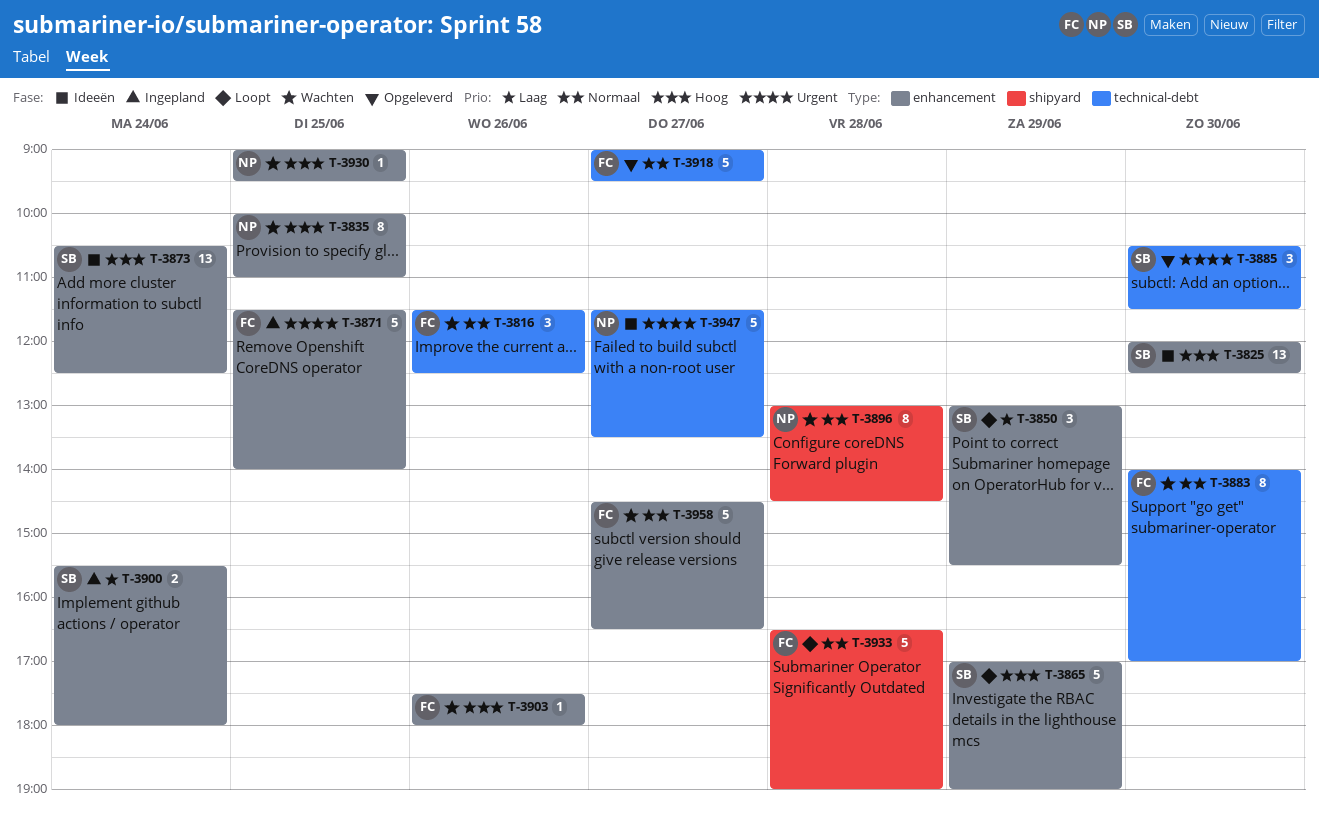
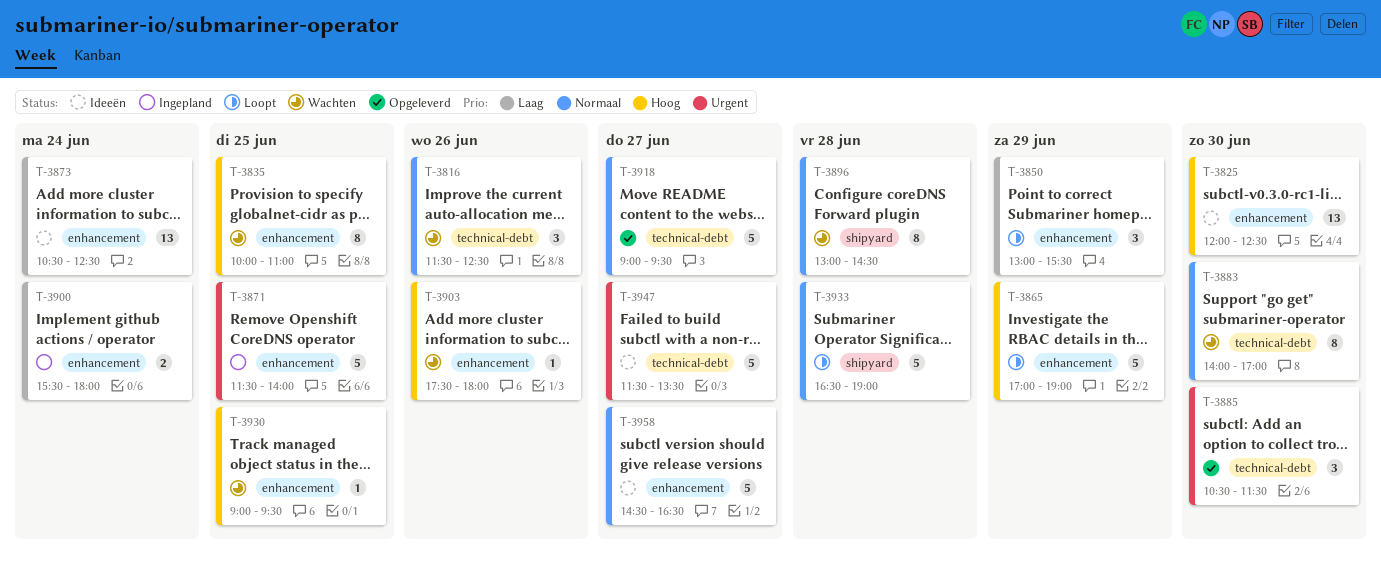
T-3873, priority: Hoog -> Laag
T-3958, status: Wachten -> Ideeën

